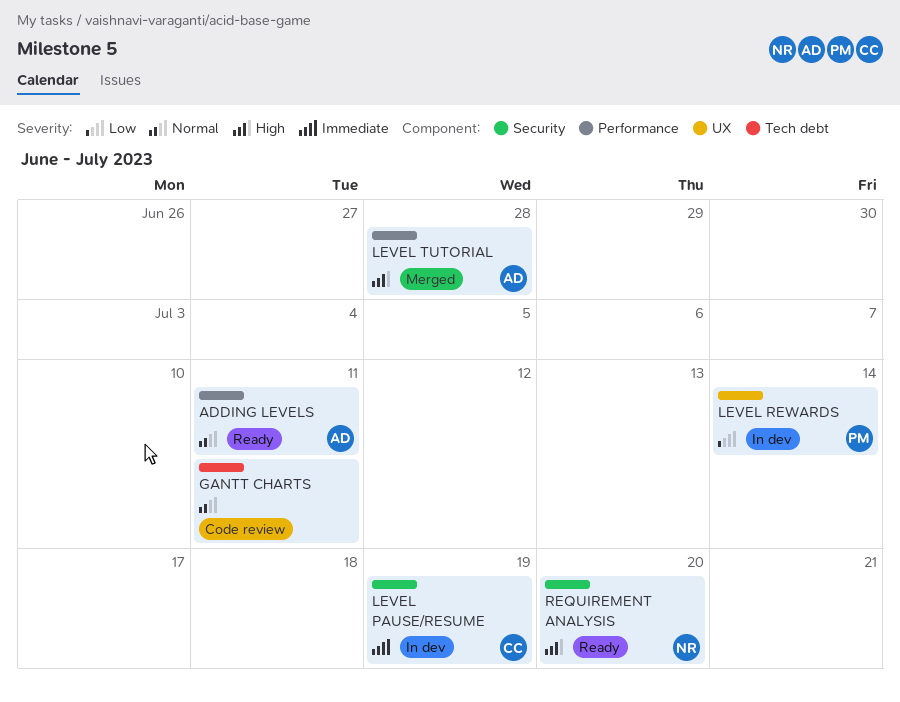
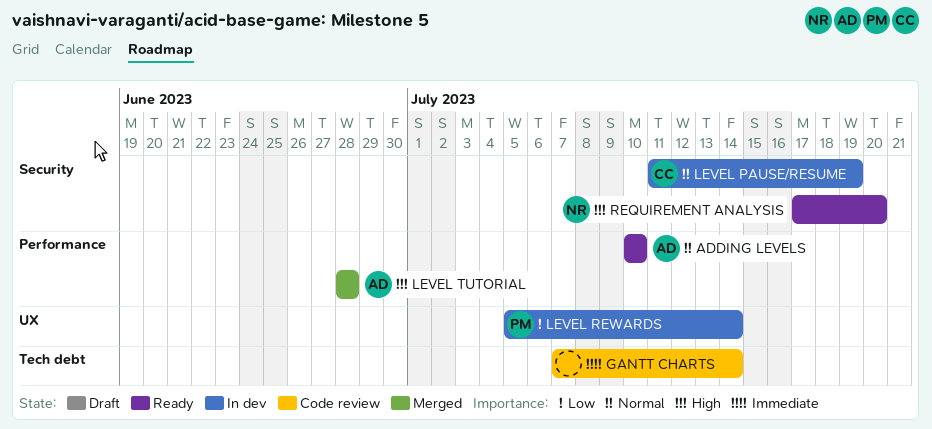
ADDING LEVELS, due: Jul 11 -> Jul 10
GANTT CHARTS, priority: Normal -> Immediate
GANTT CHARTS, due: Jul 11 -> Jul 14
LEVEL PAUSE/RESUME, priority: Immediate -> Normal

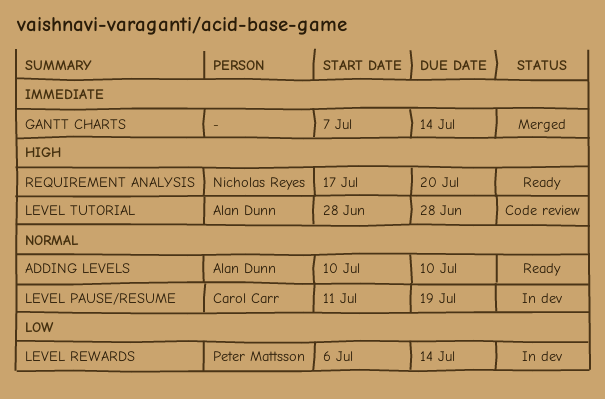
GANTT CHARTS, status: Code review -> Merged
LEVEL REWARDS, start: Jul 5 -> Jul 6
LEVEL TUTORIAL, status: Merged -> Code review

